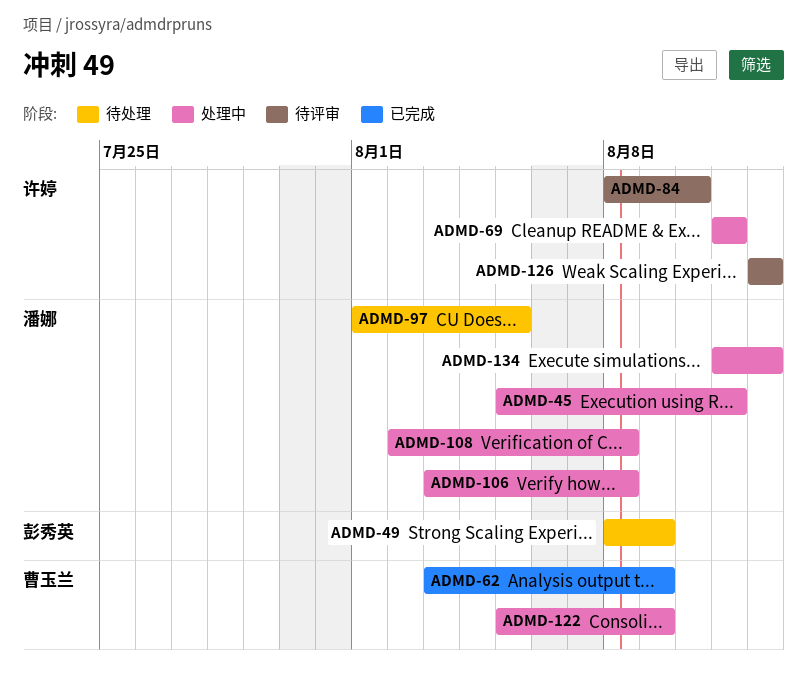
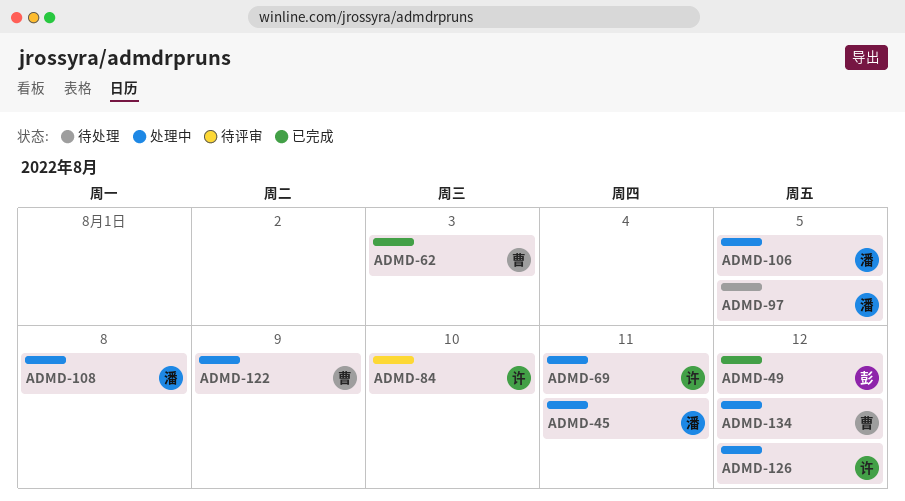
ADMD-49, status: 待处理 -> 已完成
ADMD-49, due: Aug 9 -> Aug 12
ADMD-62, due: Aug 9 -> Aug 3
ADMD-106, due: Aug 8 -> Aug 5
ADMD-126, status: 待评审 -> 处理中
ADMD-134, owner: 潘娜 -> 曹玉兰

